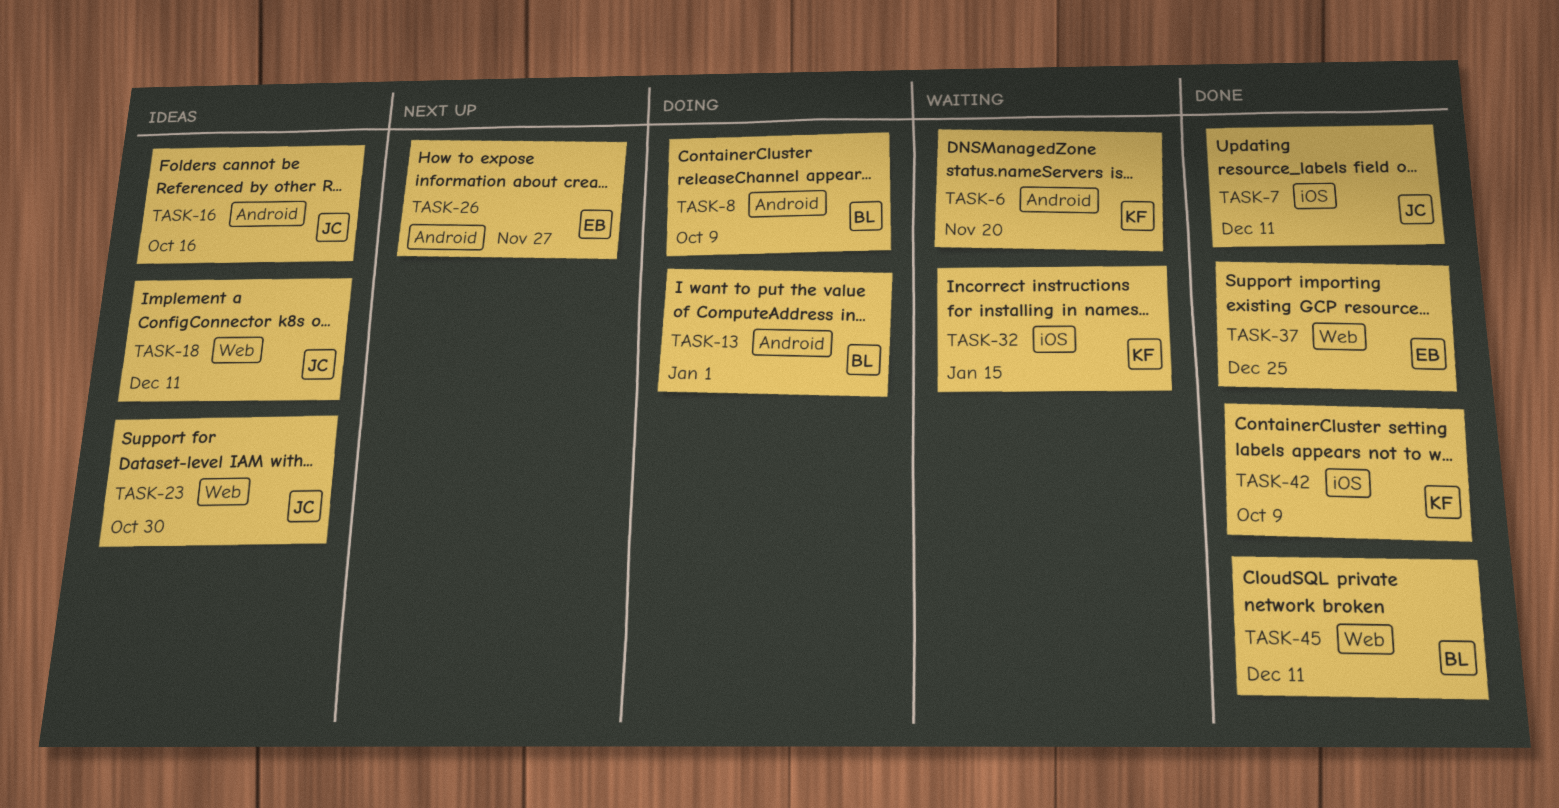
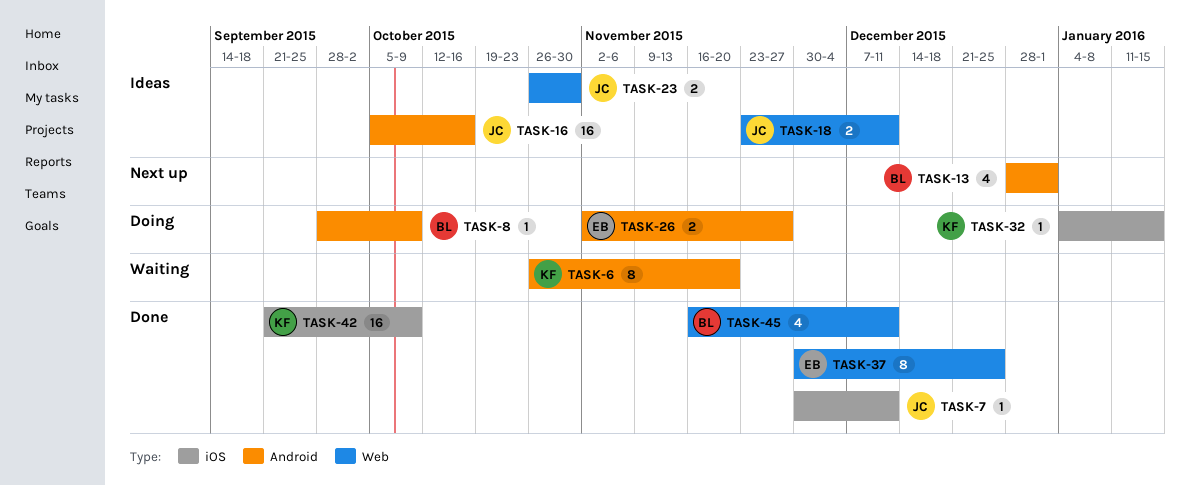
TASK-13, status: Doing -> Next up
TASK-26, status: Next up -> Doing
TASK-32, status: Waiting -> Doing

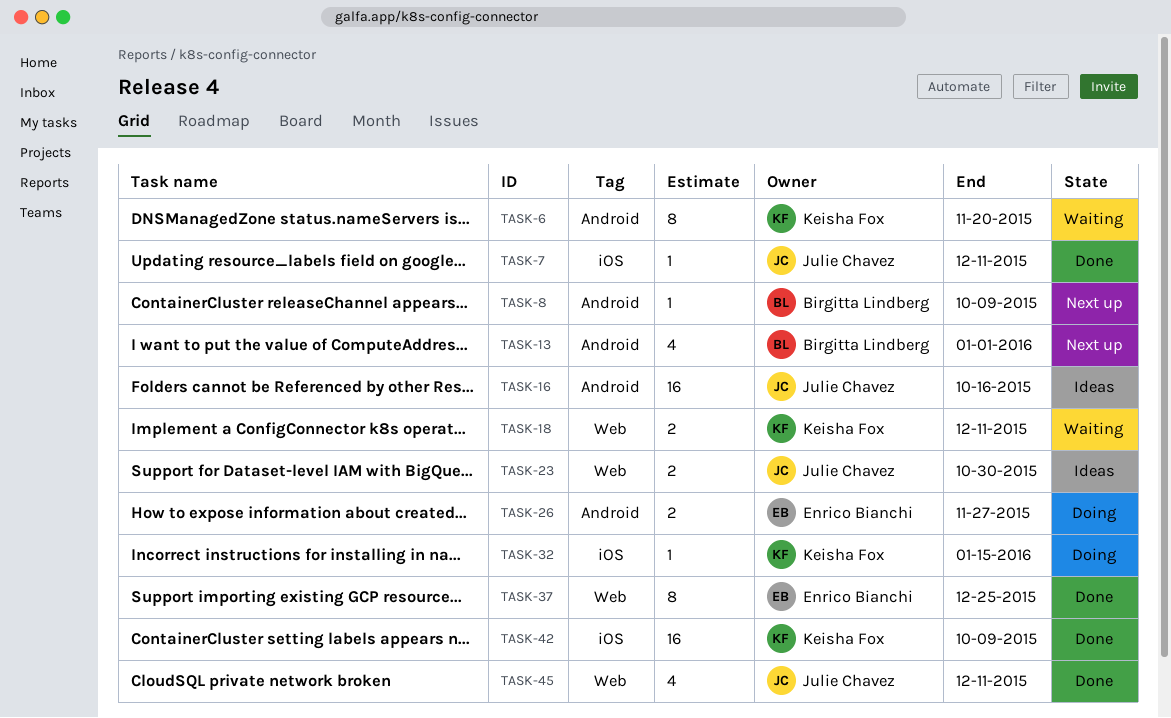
TASK-8, status: Doing -> Next up
TASK-18, status: Ideas -> Waiting
TASK-18, owner: Julie Chavez -> Keisha Fox
TASK-45, owner: Birgitta Lindberg -> Julie Chavez

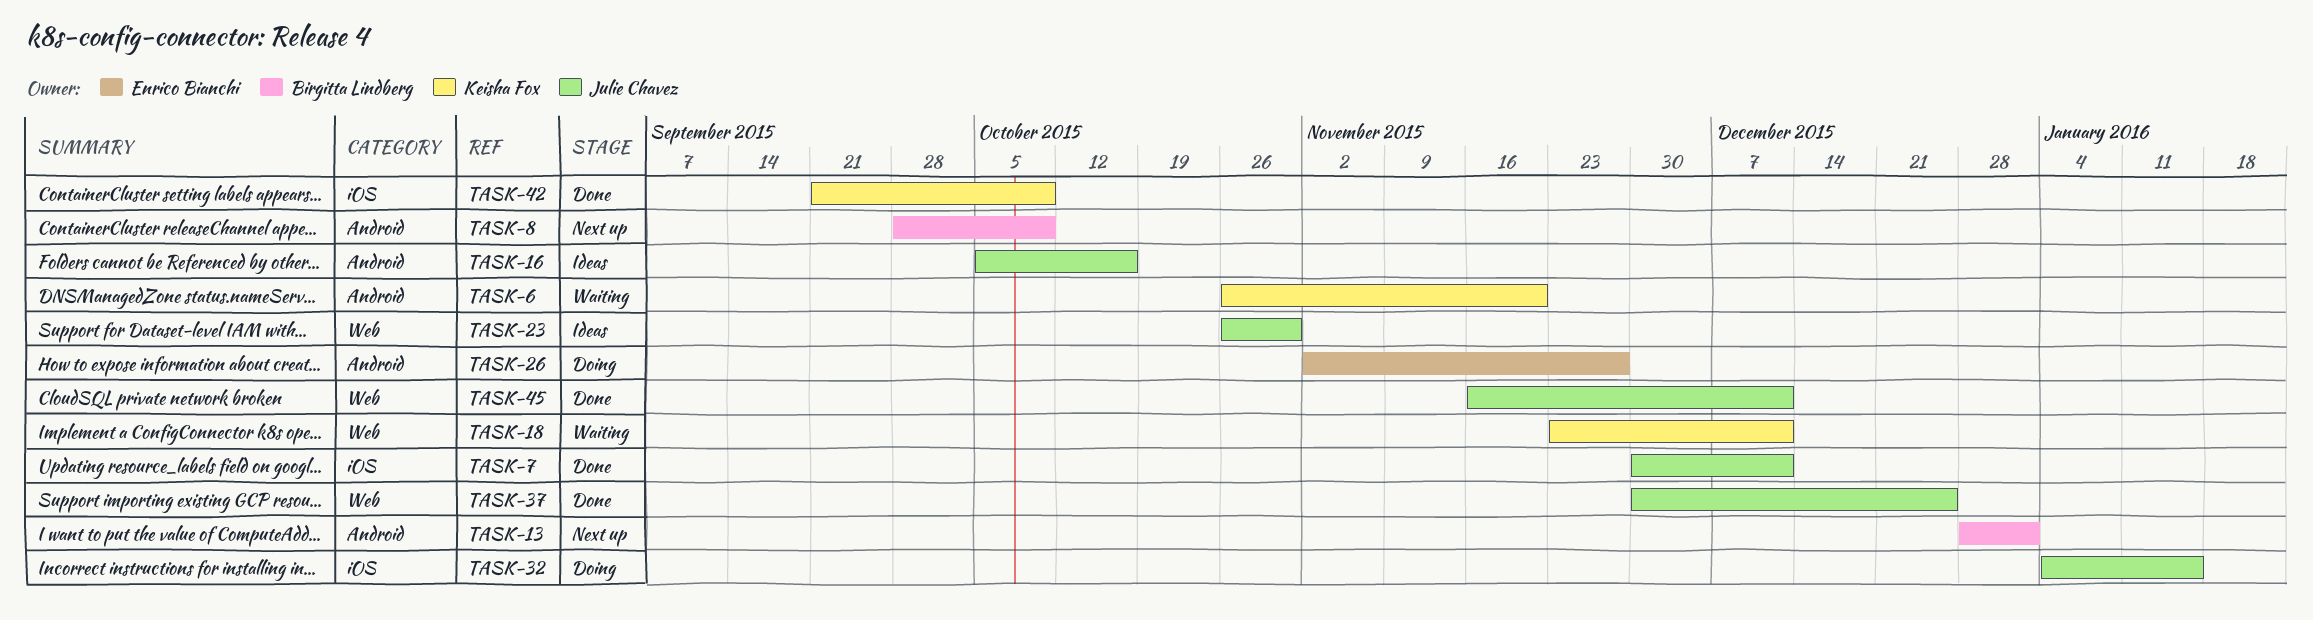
TASK-32, owner: Keisha Fox -> Julie Chavez
TASK-37, owner: Enrico Bianchi -> Julie Chavez

